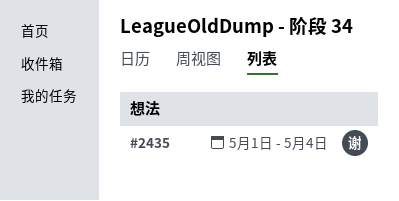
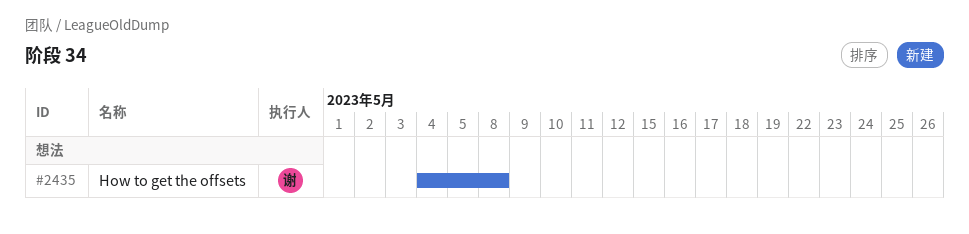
#2435, start: May 1 -> May 4
#2435, due: May 4 -> May 8

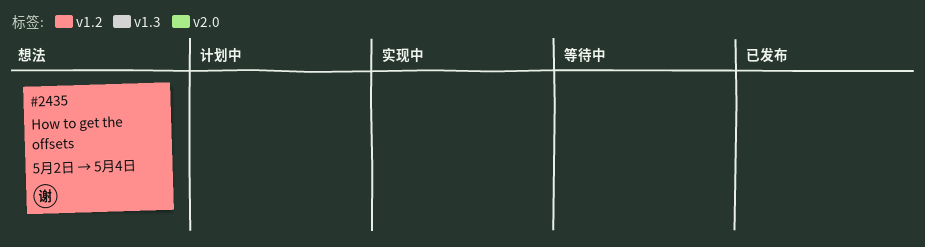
#2435, start: May 4 -> May 2
#2435, due: May 8 -> May 4

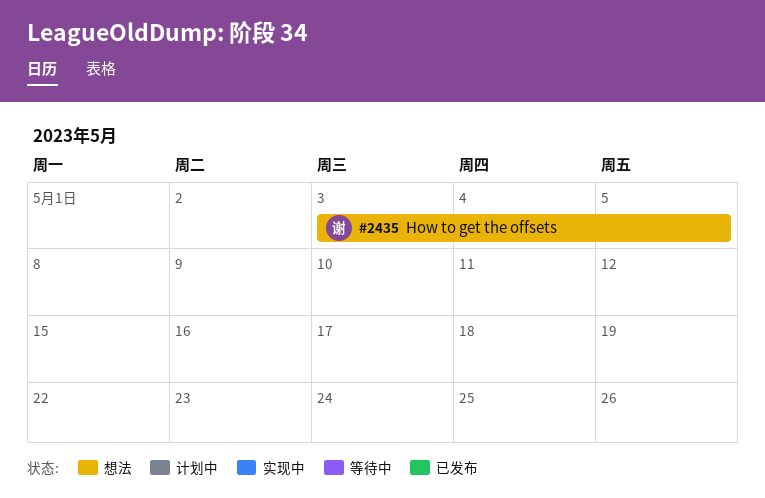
#2435, start: May 2 -> May 3
#2435, due: May 4 -> May 5

